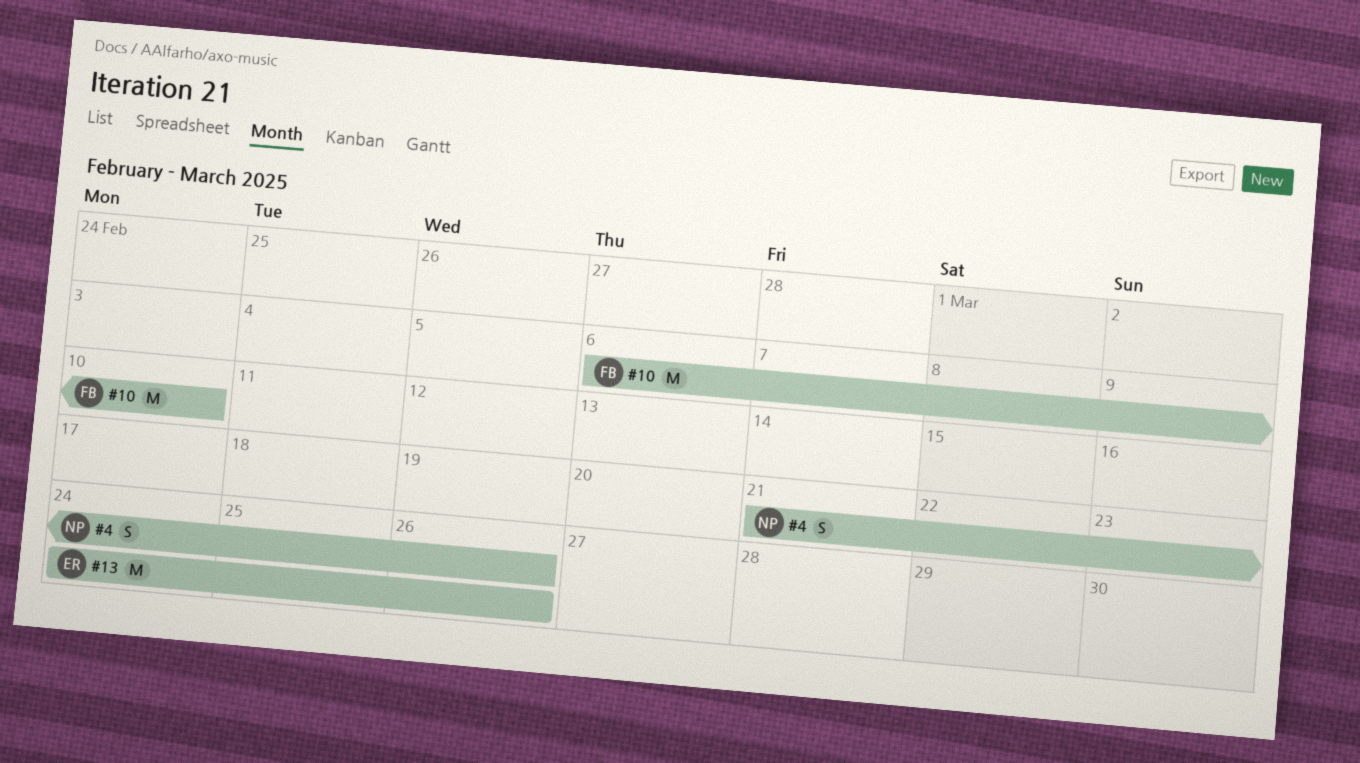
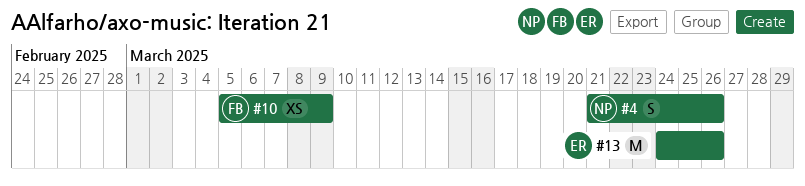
#10, estimate: M -> XS
#10, start: Mar 6 -> Mar 5
#10, due: Mar 10 -> Mar 9

